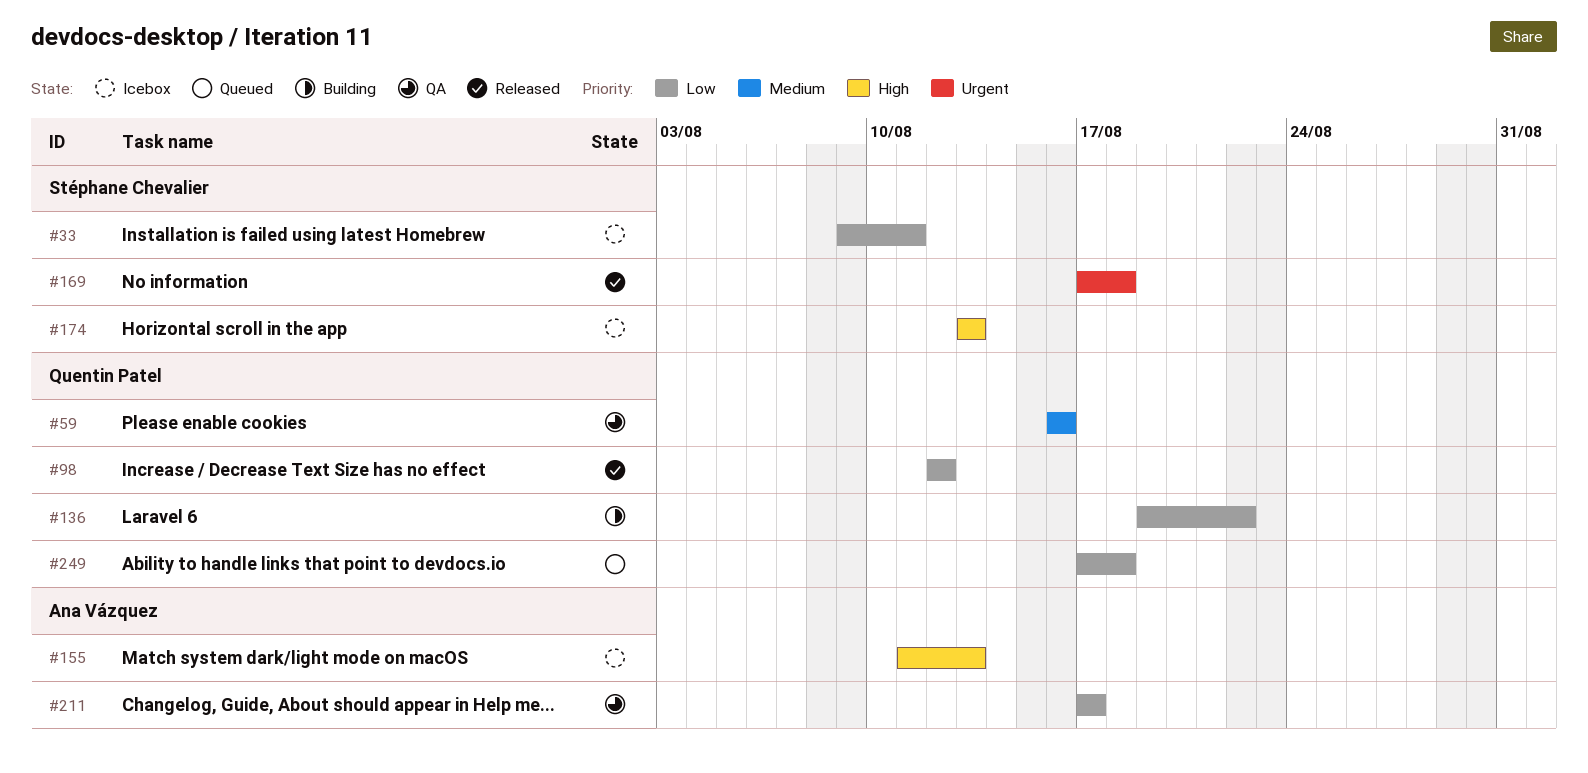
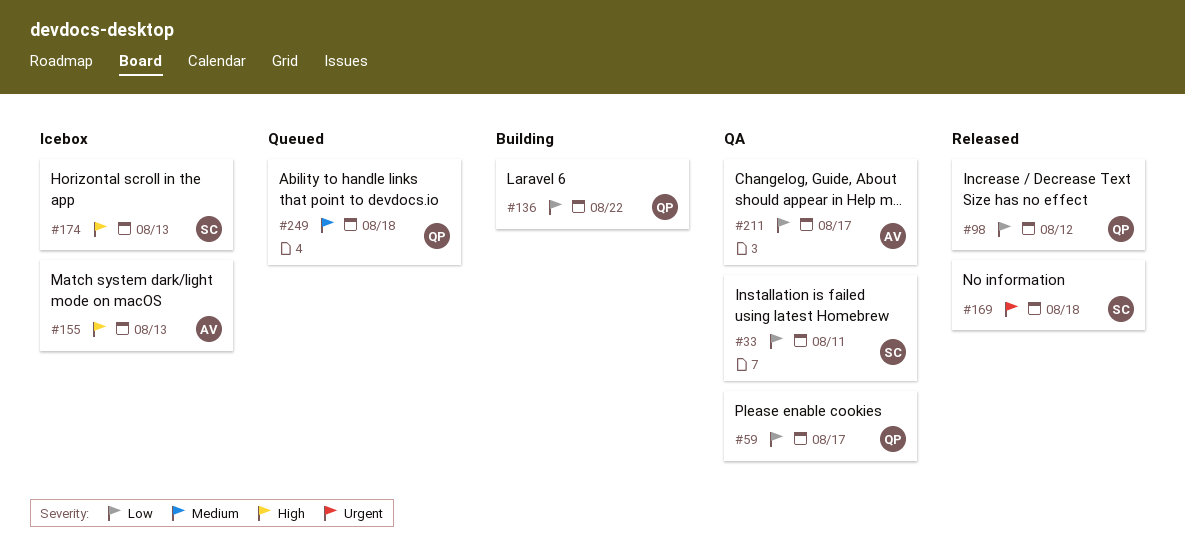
#33, status: Icebox -> QA
#59, priority: Medium -> Low
#59, due: Aug 16 -> Aug 17
#249, priority: Low -> Medium

